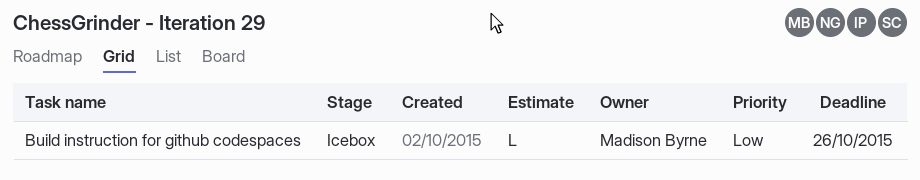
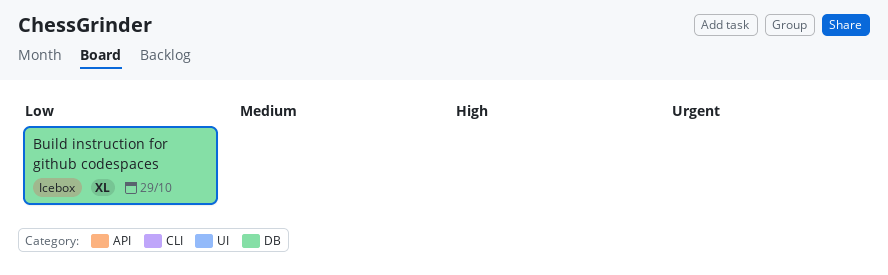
Build instruction for github codespaces, estimate: L -> XL
Build instruction for github codespaces, due: Oct 26 -> Oct 29

